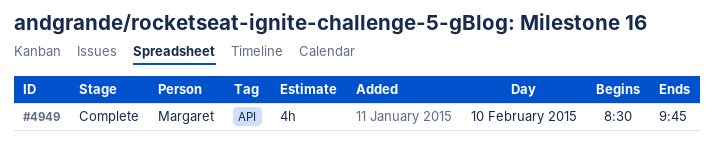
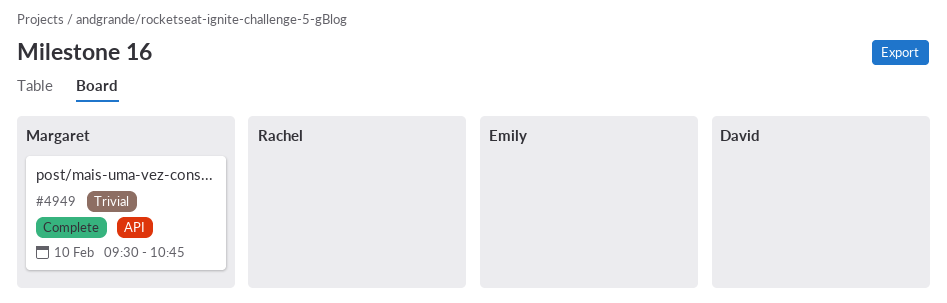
#4949, begins: 08:30 -> 09:30
#4949, ends: 09:45 -> 10:45

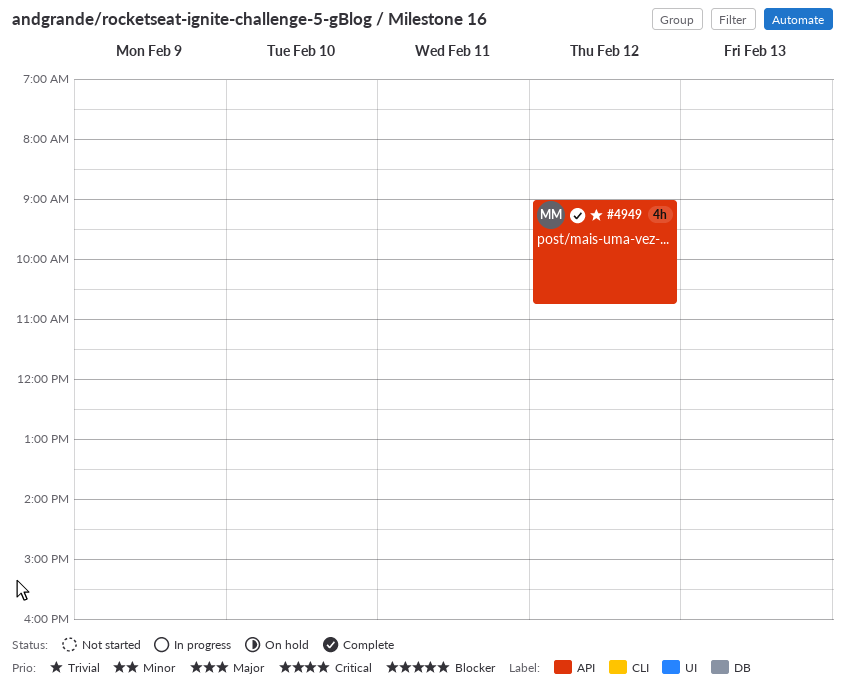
#4949, day: Feb 10 -> Feb 12
#4949, begins: 09:30 -> 09:00

